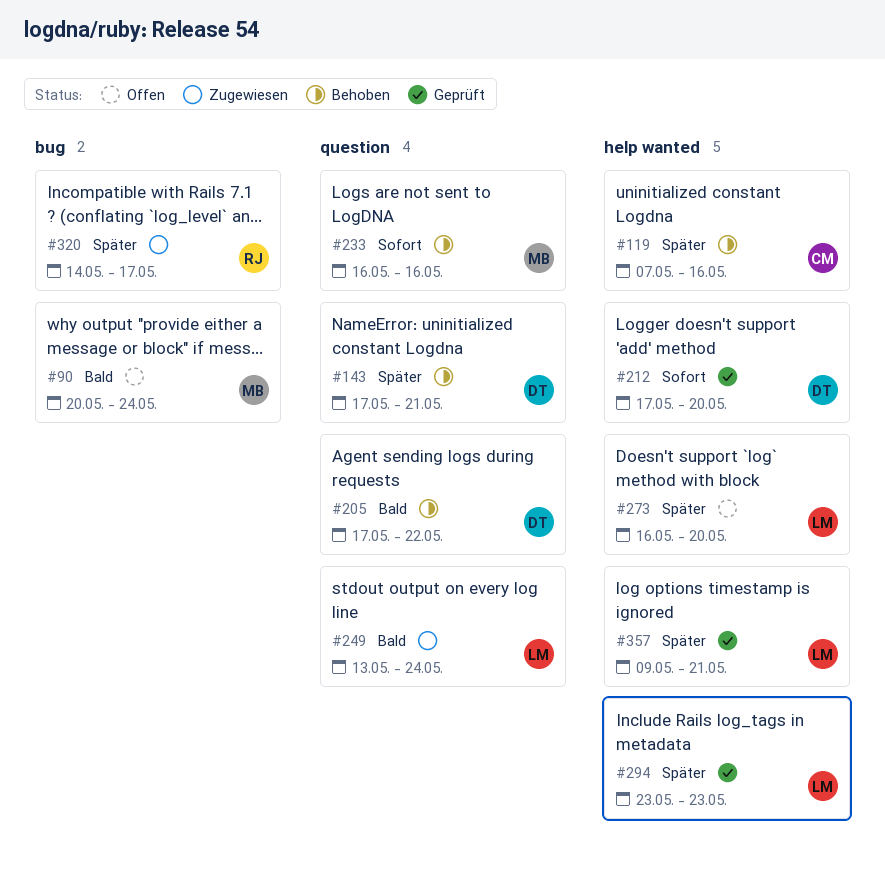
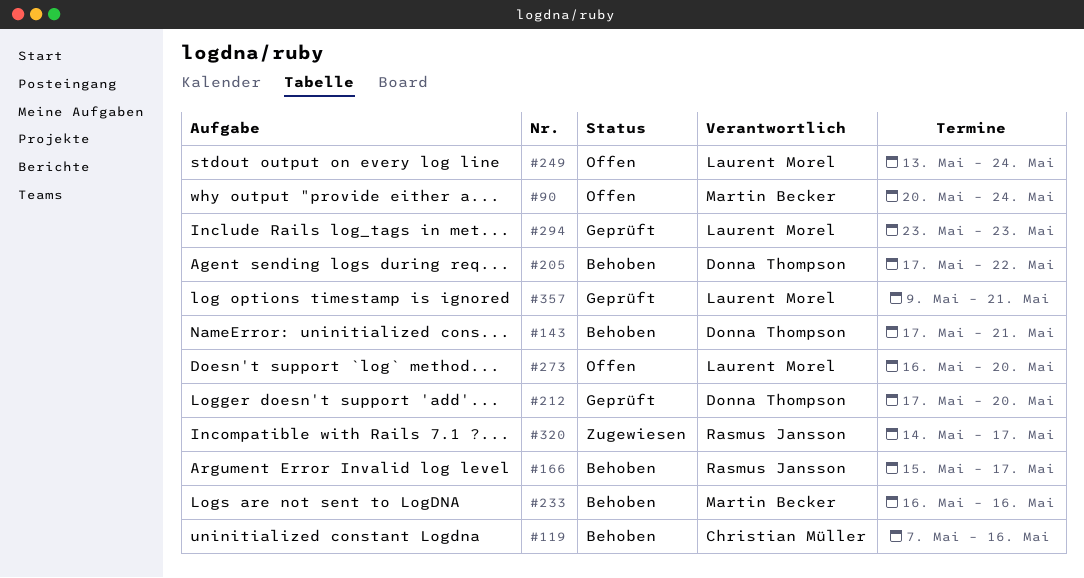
#166: none -> present
#249, status: Zugewiesen -> Offen

